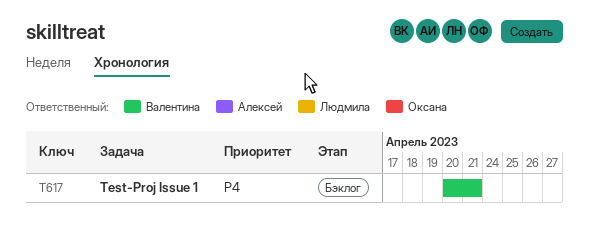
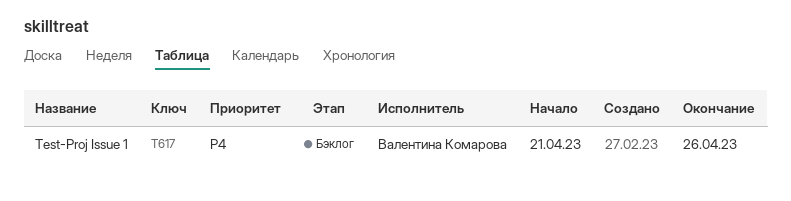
T617, start: Apr 20 -> Apr 21
T617, due: Apr 21 -> Apr 26

